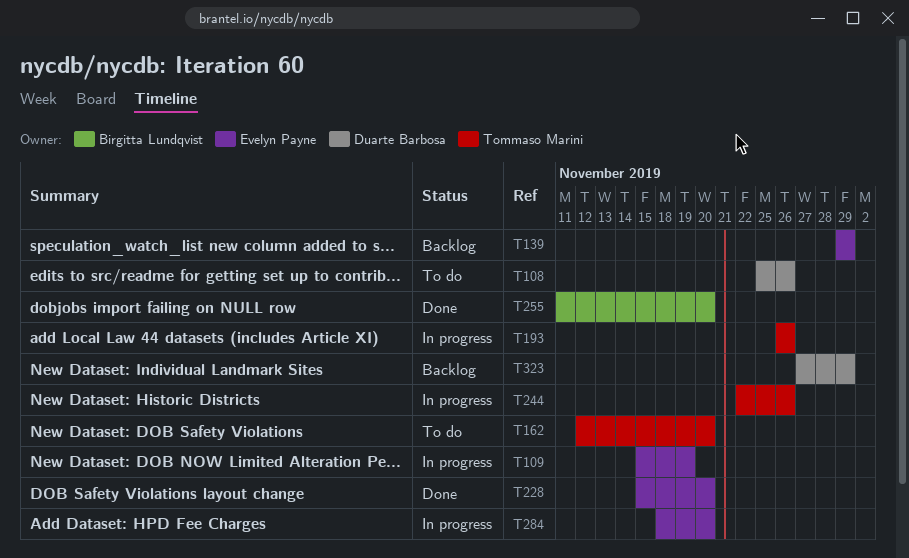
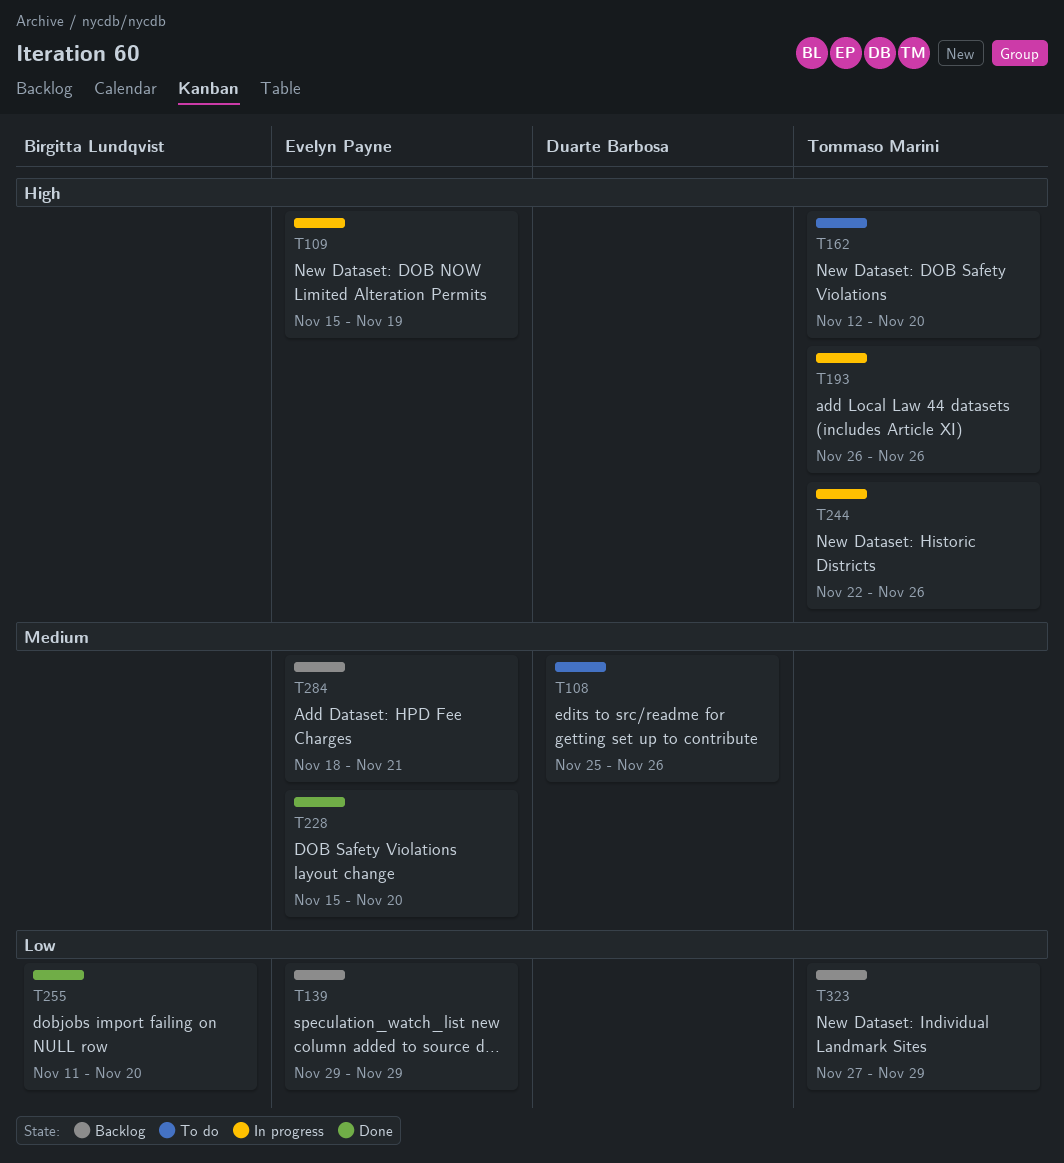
T284, status: In progress -> Backlog
T284, due: Nov 20 -> Nov 21
T323, owner: Duarte Barbosa -> Tommaso Marini

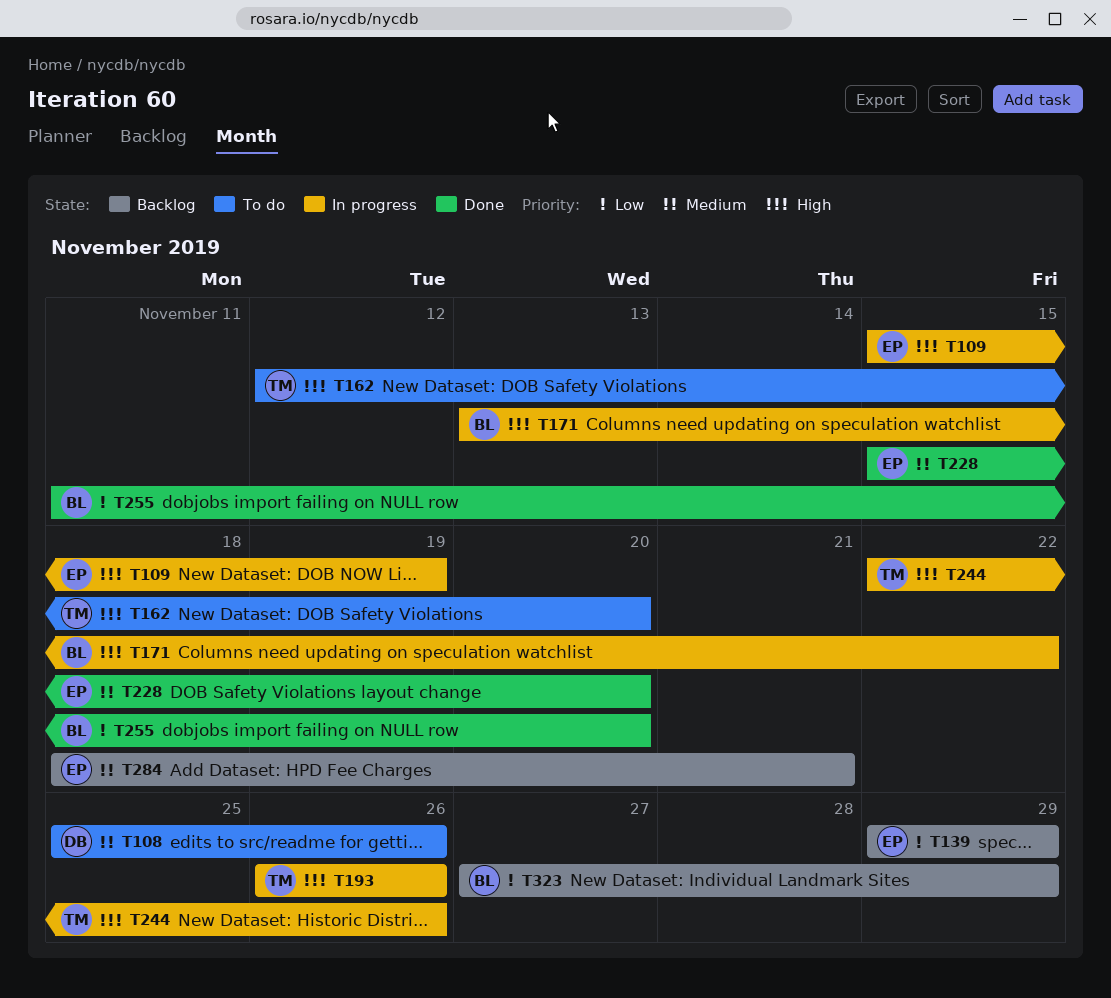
T171: none -> present
T323, owner: Tommaso Marini -> Birgitta Lundqvist

